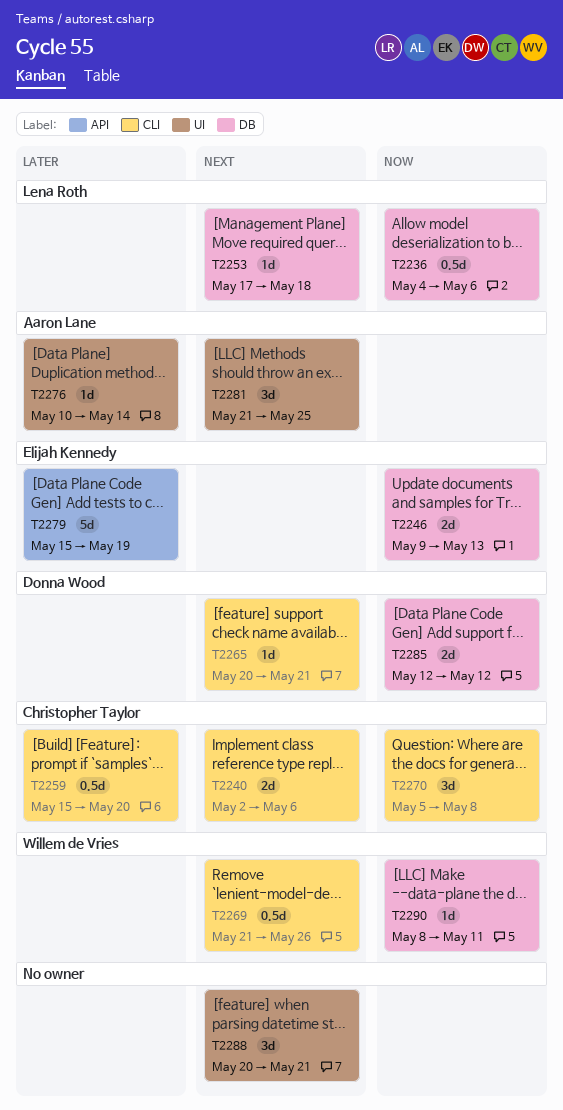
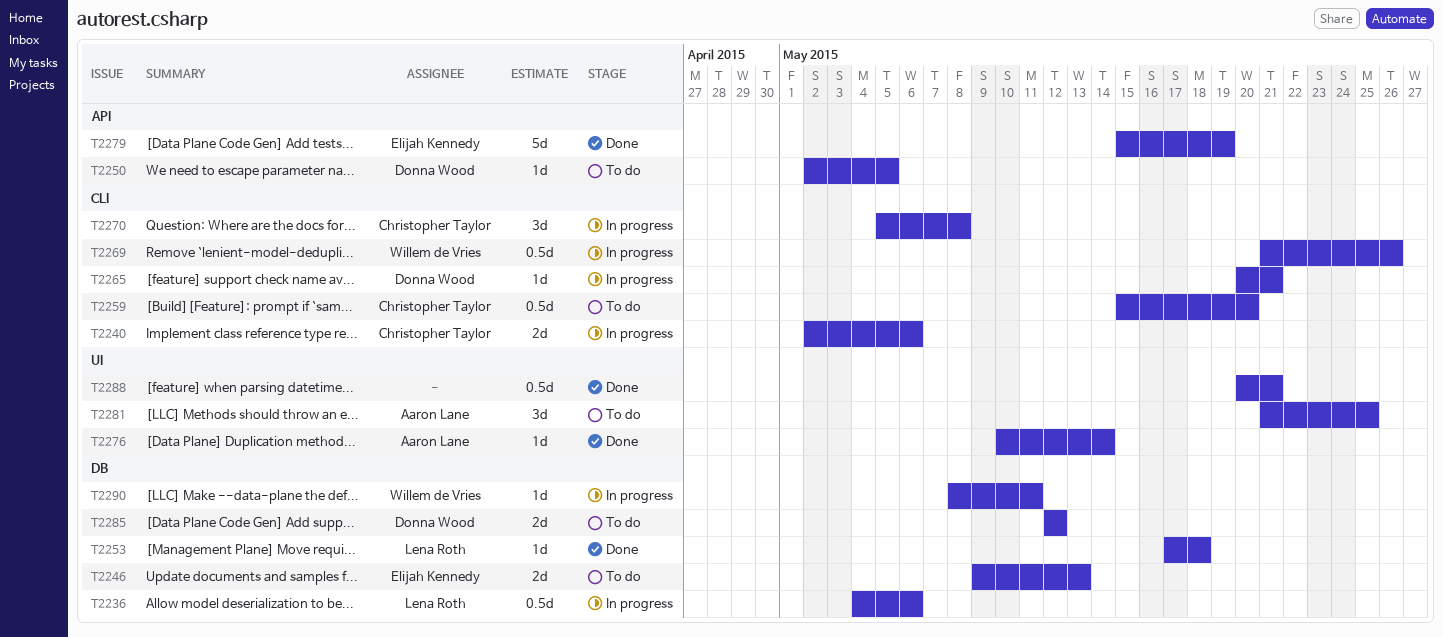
T2250: none -> present
T2288, estimate: 3d -> 0.5d

